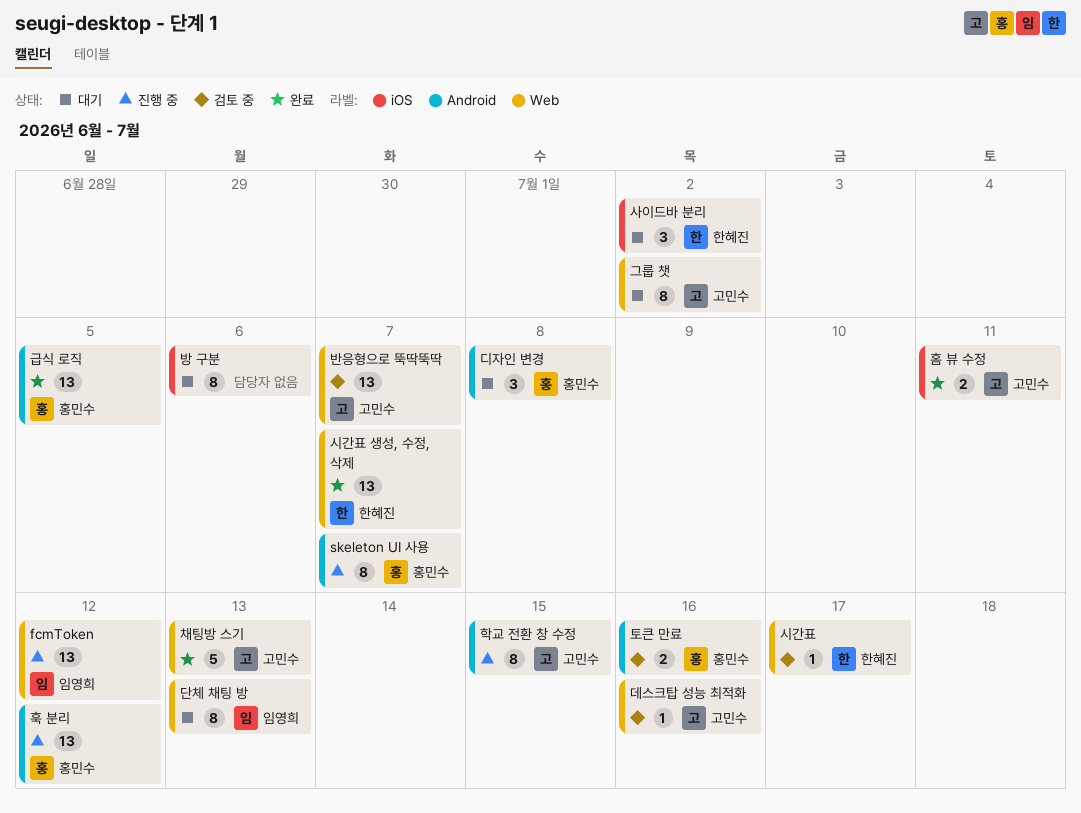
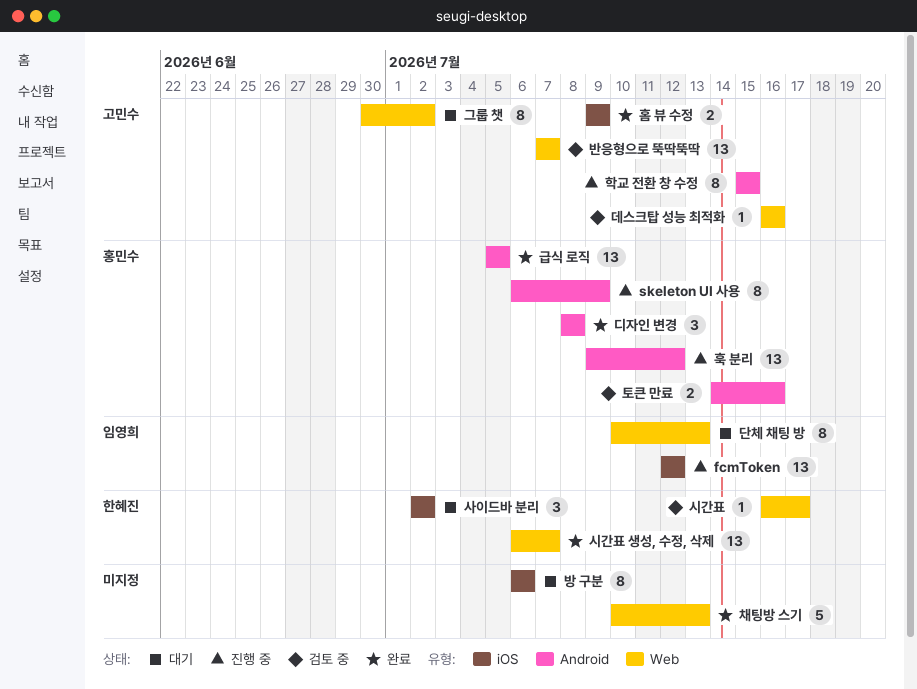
fcmToken, label: Web -> iOS
skeleton UI 사용, due: Jul 7 -> Jul 9
디자인 변경, status: 대기 -> 완료
채팅방 스기, owner: 고민수 -> none
홈 뷰 수정, due: Jul 11 -> Jul 9

